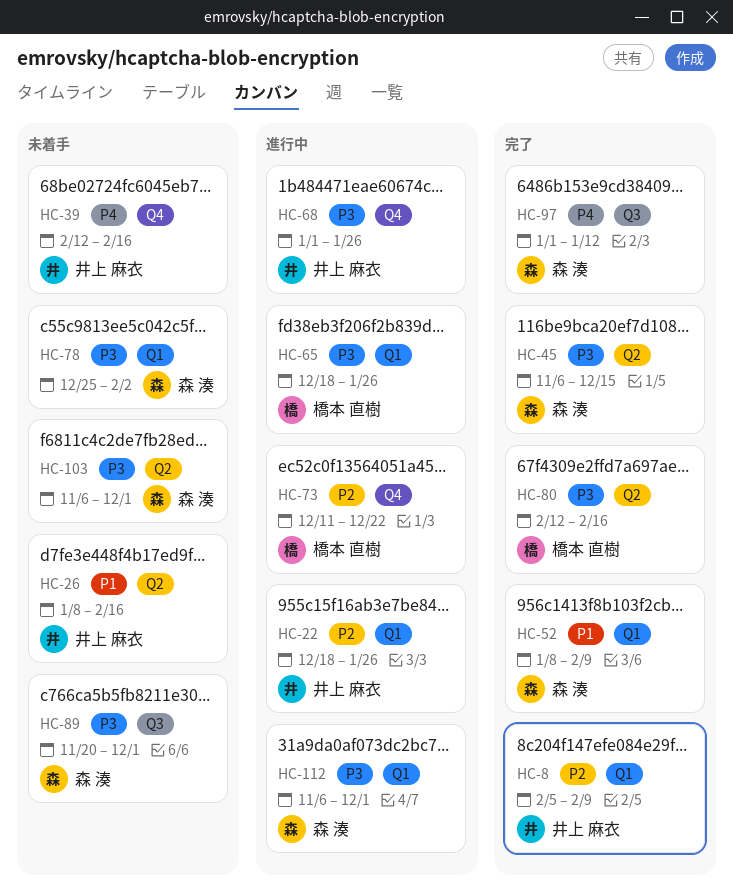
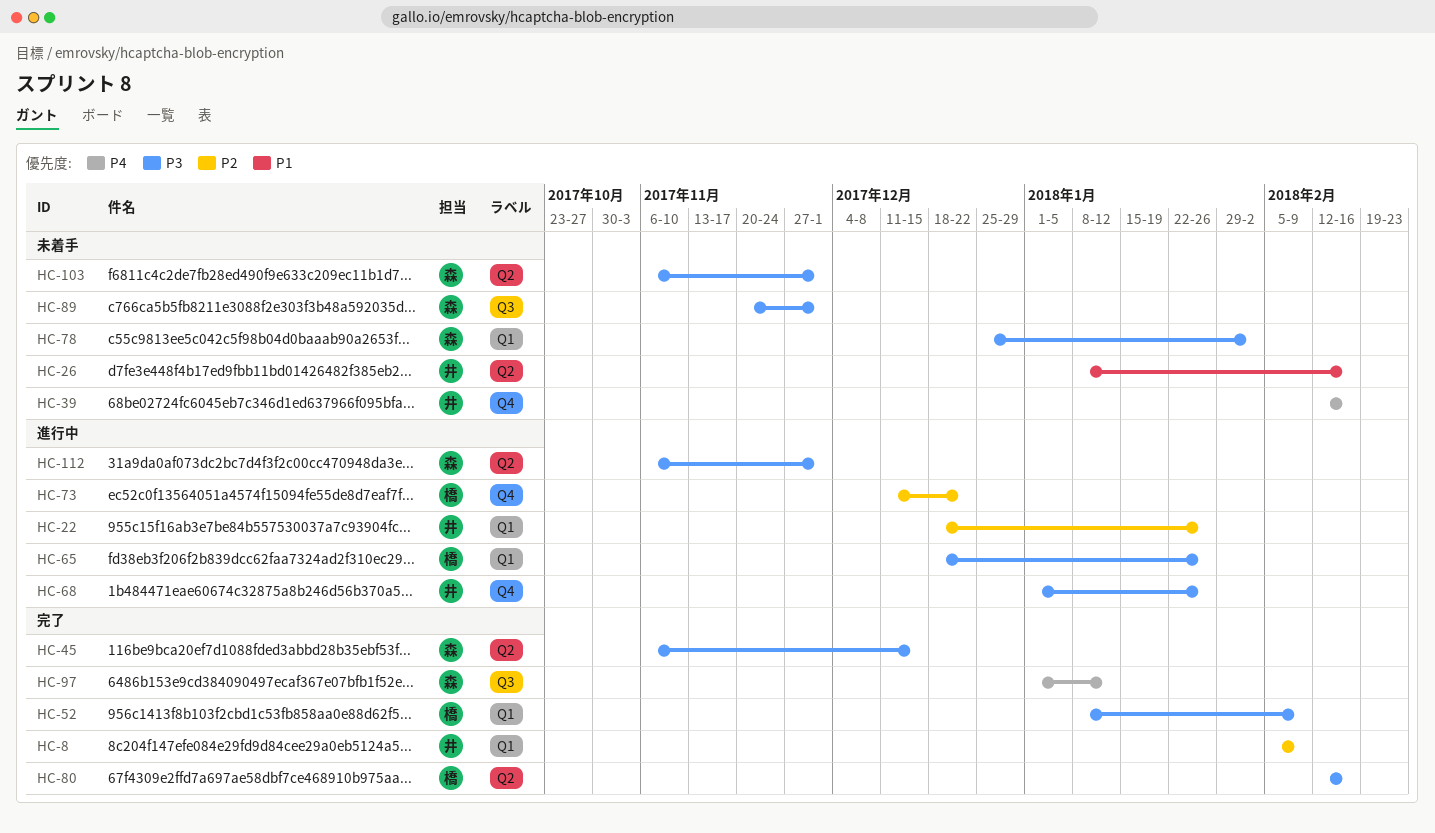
HC-52, owner: 森 湊 -> 橋本 直樹
HC-52, priority: P1 -> P3
HC-112, label: Q1 -> Q2

